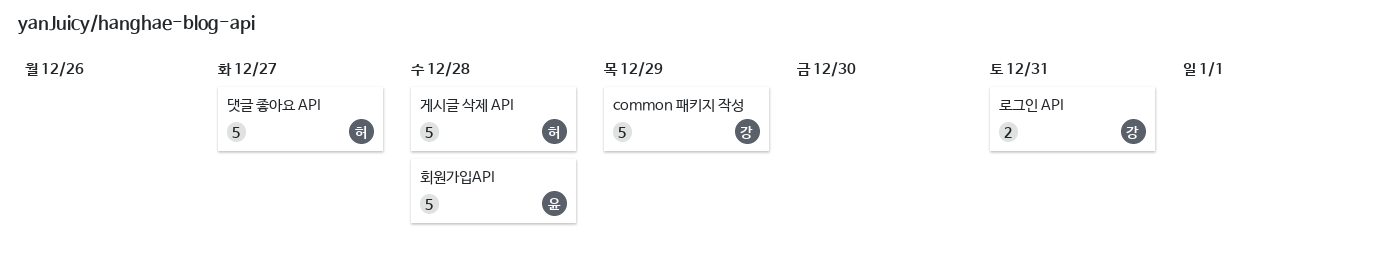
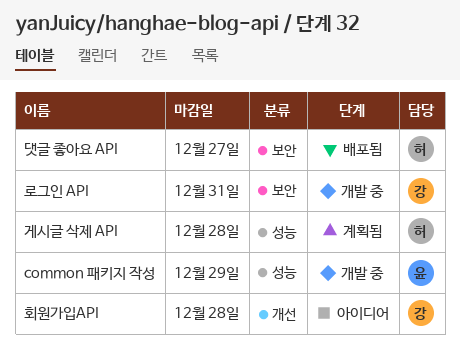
common 패키지 작성, owner: 강 -> 윤
회원가입API, owner: 윤 -> 강

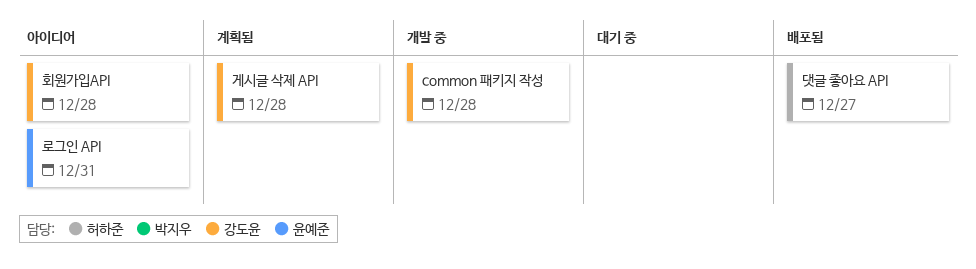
common 패키지 작성, owner: 윤예준 -> 강도윤
common 패키지 작성, due: Dec 29 -> Dec 28
게시글 삭제 API, owner: 허하준 -> 강도윤
로그인 API, status: 개발 중 -> 아이디어
로그인 API, owner: 강도윤 -> 윤예준

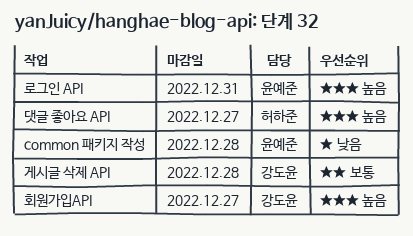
common 패키지 작성, owner: 강도윤 -> 윤예준
회원가입API, due: Dec 28 -> Dec 27

